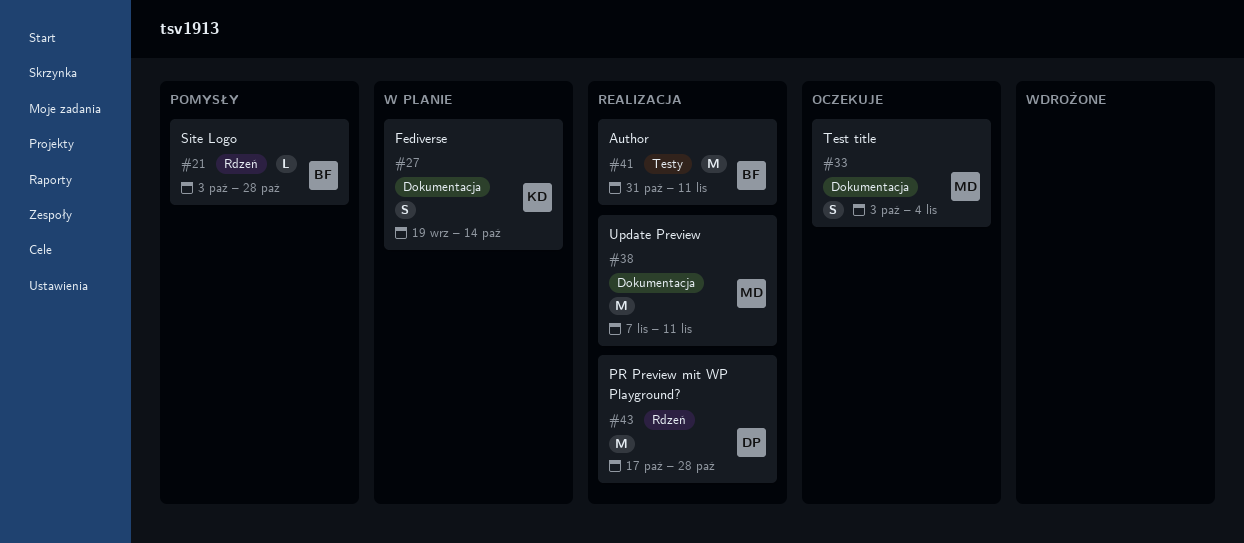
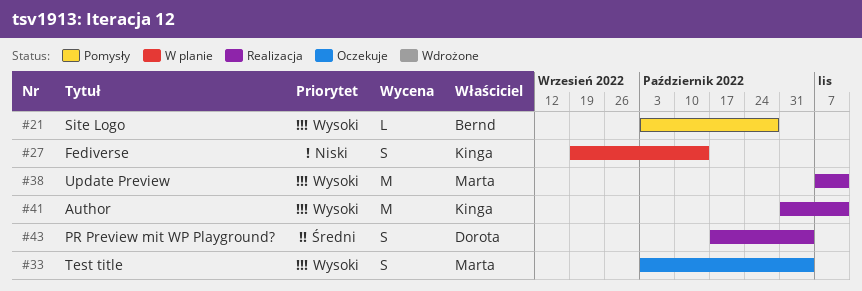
#41, owner: Bernd -> Kinga
#43, estimate: M -> S
#43, due: Oct 28 -> Nov 4

